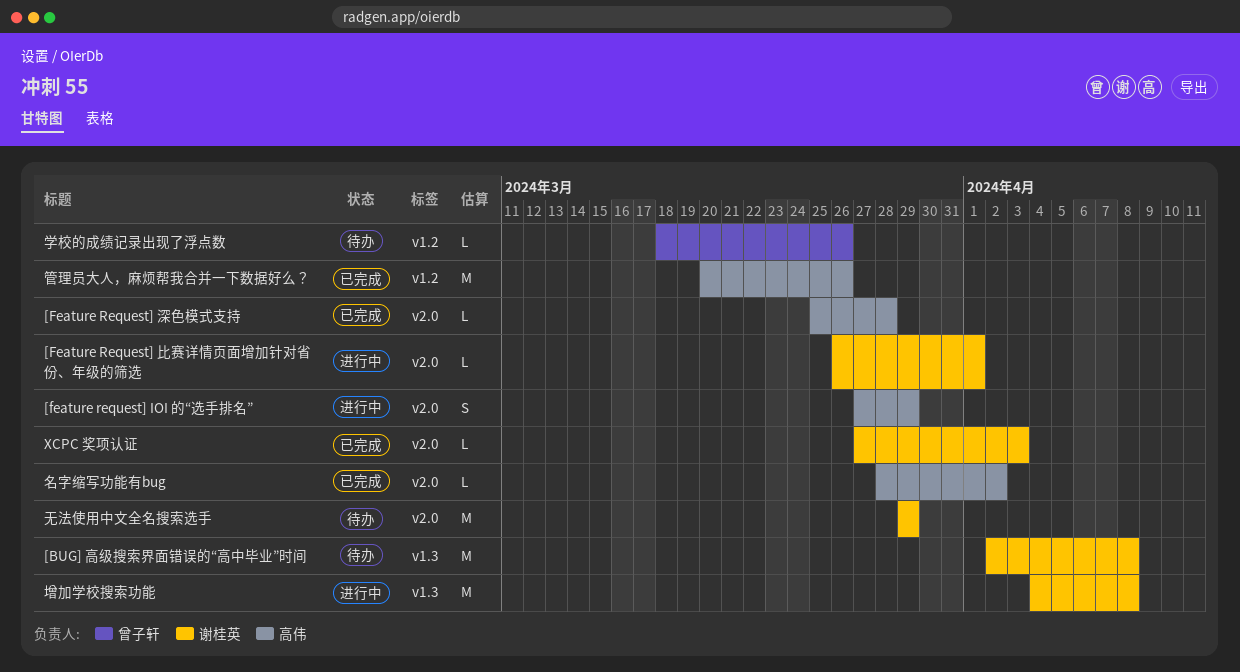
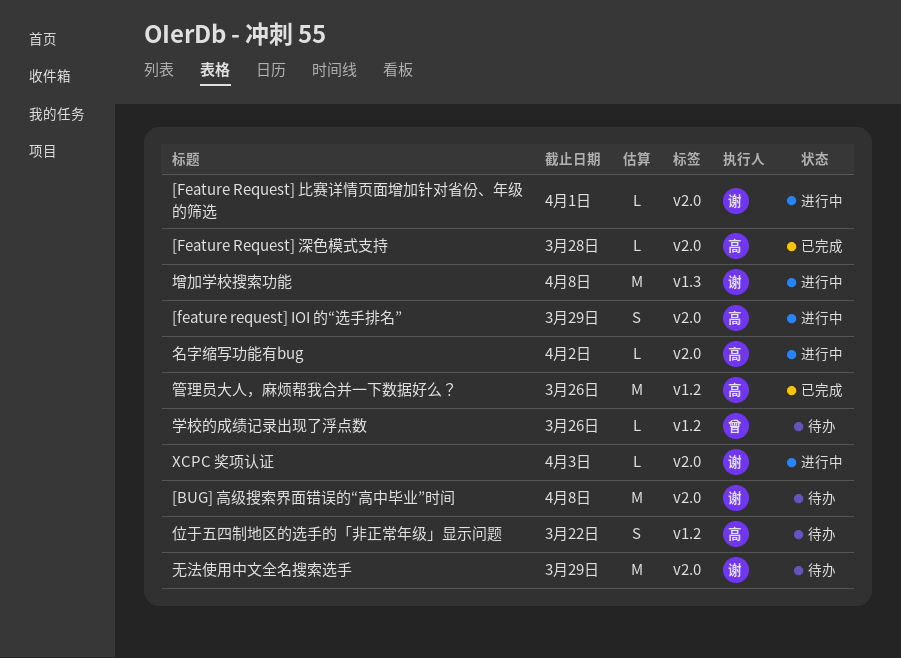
[BUG] 高级搜索界面错误的“高中毕业”时间, label: v1.3 -> v2.0
XCPC 奖项认证, status: 已完成 -> 进行中
位于五四制地区的选手的「非正常年级」显示问题: none -> present
名字缩写功能有bug, status: 已完成 -> 进行中

